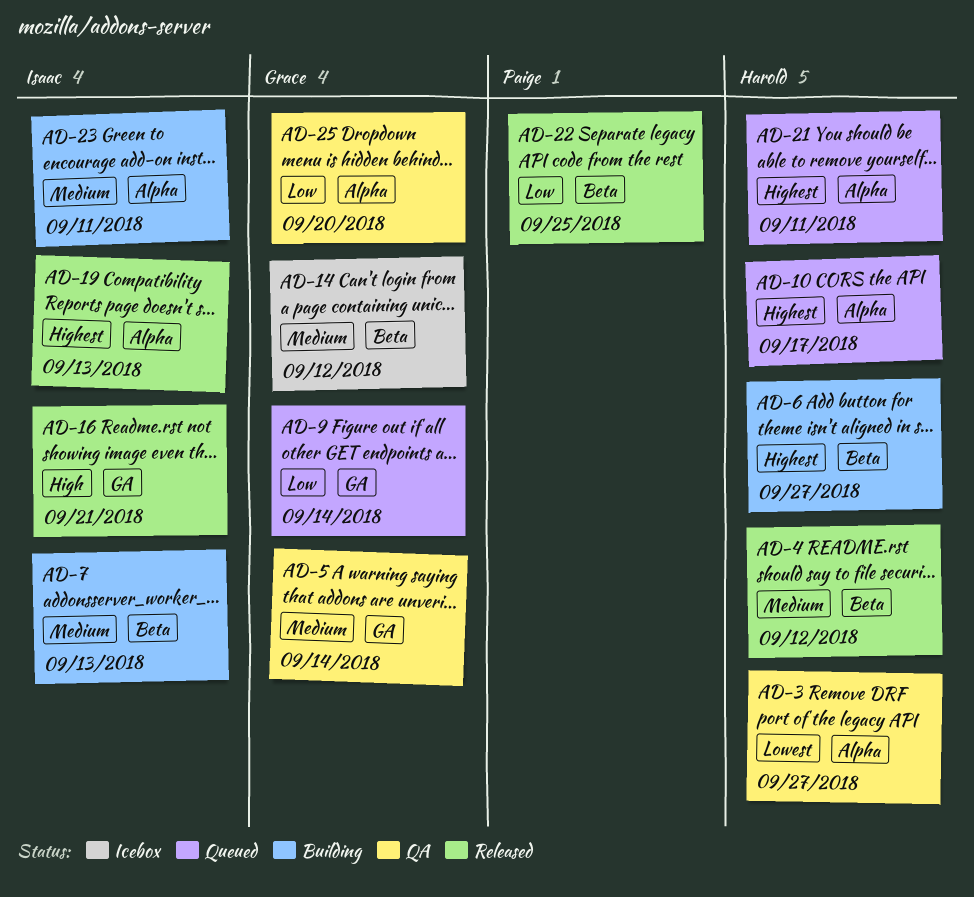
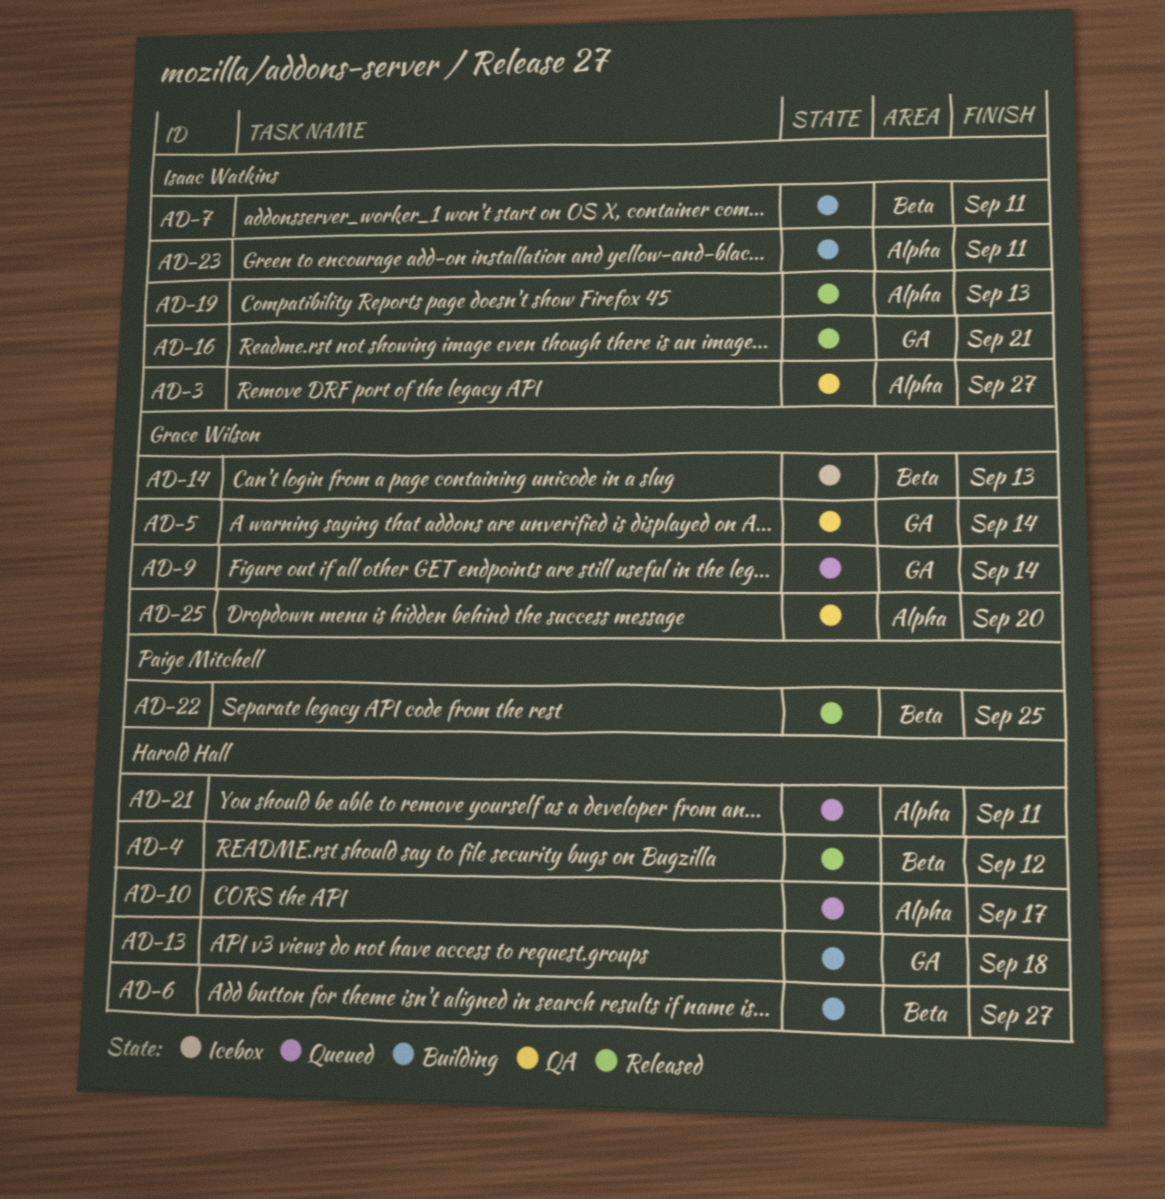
AD-3, owner: Harold Hall -> Isaac Watkins
AD-7, due: Sep 13 -> Sep 11
AD-13: none -> present
AD-14, due: Sep 12 -> Sep 13

